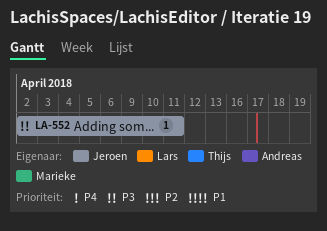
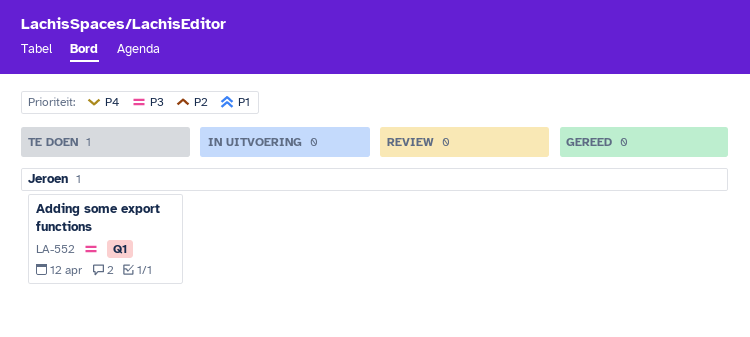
LA-552, due: Apr 11 -> Apr 12

